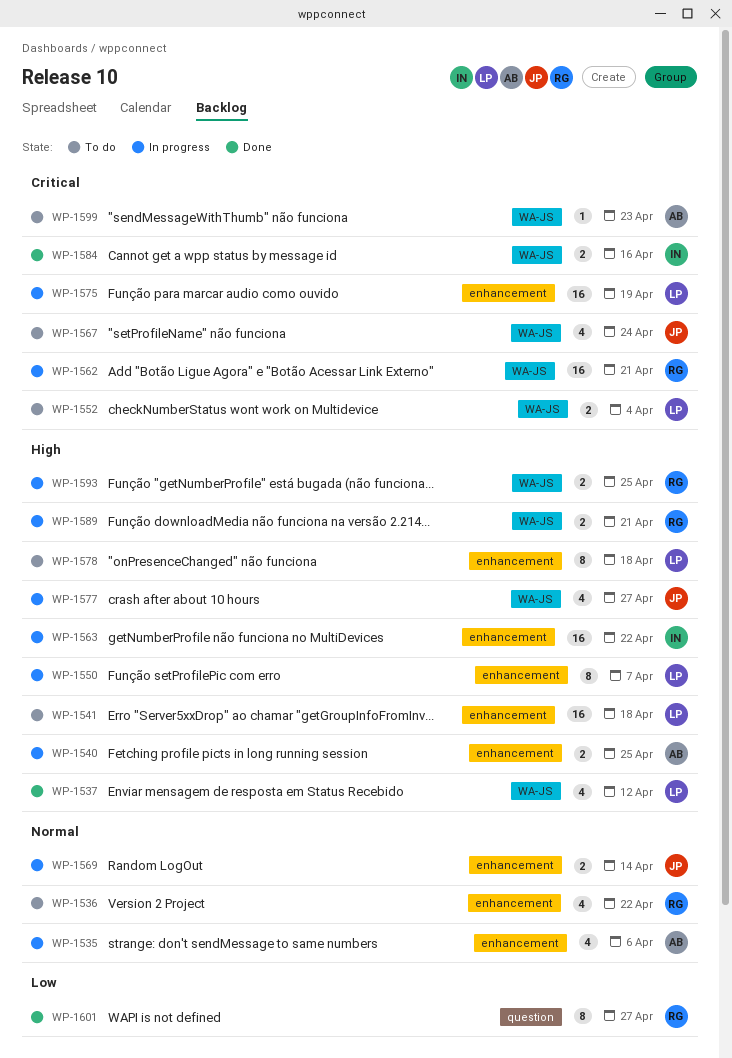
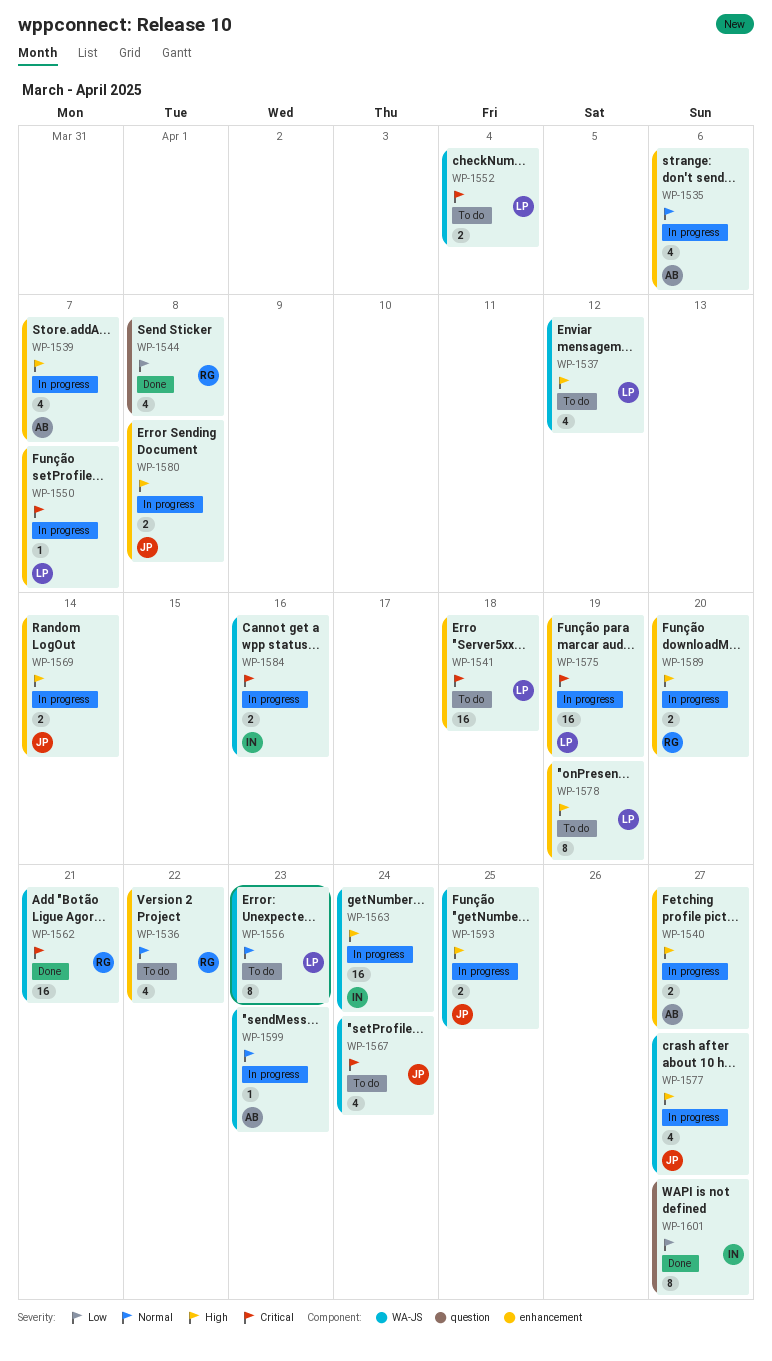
WP-1537, status: Done -> To do
WP-1539: none -> present
WP-1540, due: Apr 25 -> Apr 27
WP-1541, priority: High -> Critical
WP-1544: none -> present
WP-1550, priority: High -> Critical
WP-1550, estimate: 8 -> 1
WP-1556: none -> present
WP-1562, status: In progress -> Done
WP-1563, label: enhancement -> WA-JS
WP-1563, due: Apr 22 -> Apr 24
WP-1569, priority: Normal -> High
WP-1578, due: Apr 18 -> Apr 19
WP-1580: none -> present
WP-1584, status: Done -> In progress
WP-1589, label: WA-JS -> enhancement
WP-1589, due: Apr 21 -> Apr 20
WP-1593, owner: RG -> JP
WP-1599, status: To do -> In progress
WP-1599, priority: Critical -> Normal
WP-1601, owner: RG -> IN

